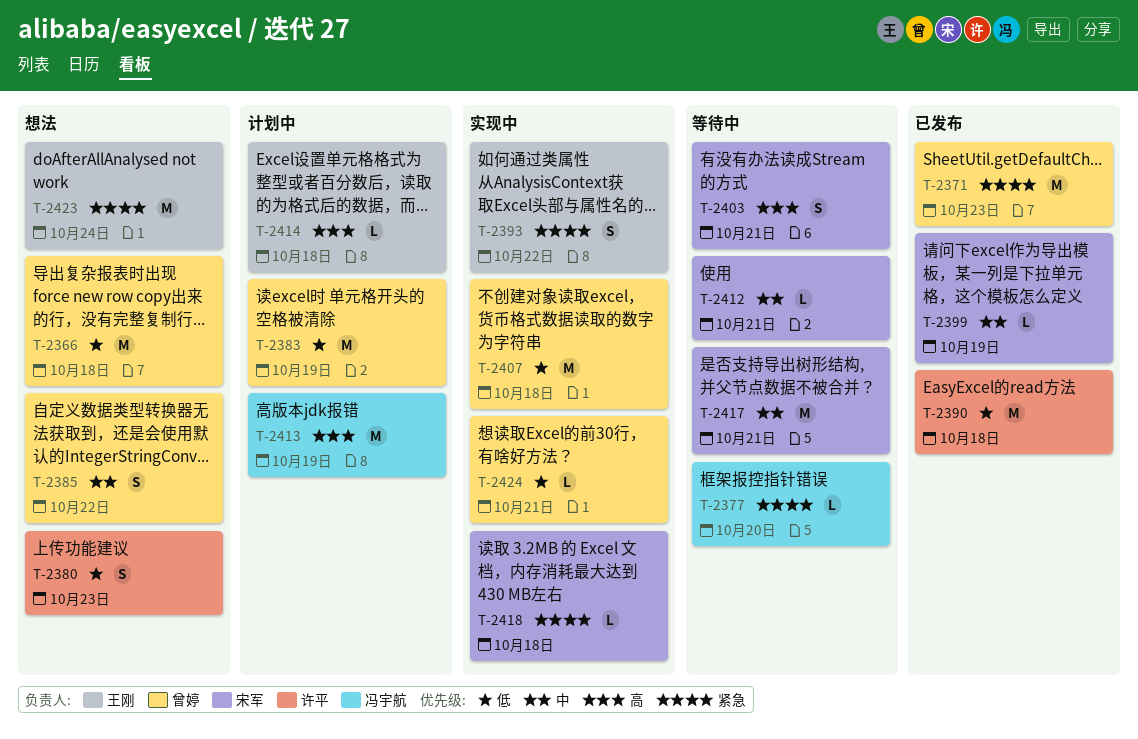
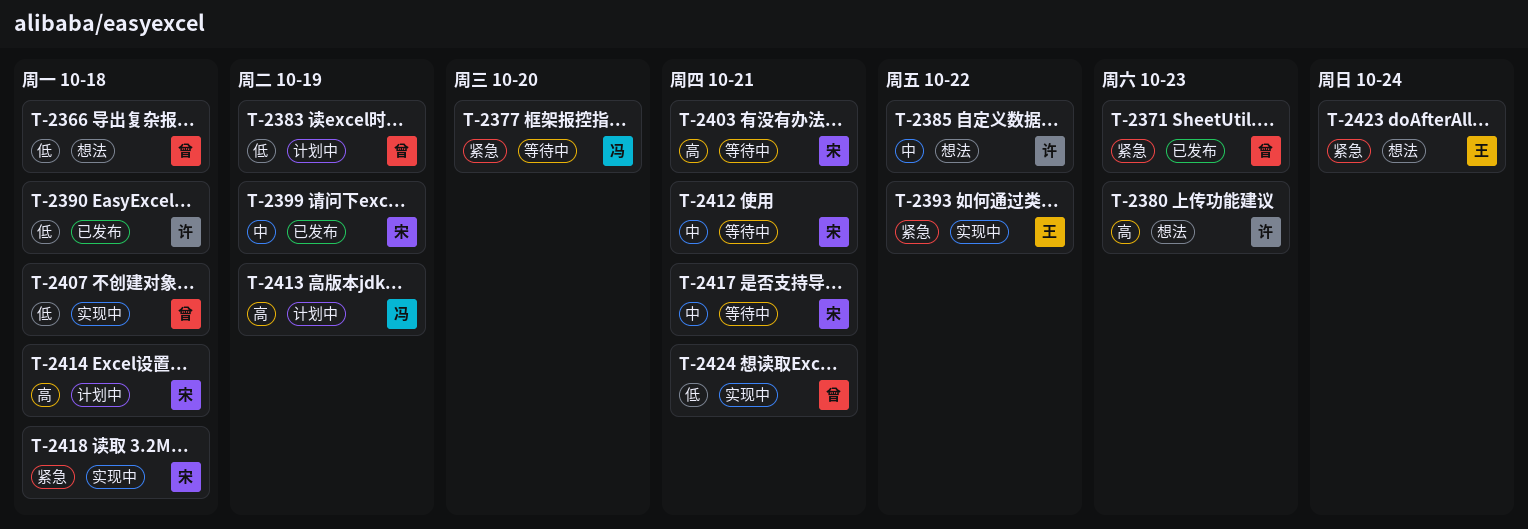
T-2380, priority: 低 -> 高
T-2385, owner: 曾婷 -> 许平
T-2414, owner: 王刚 -> 宋军

